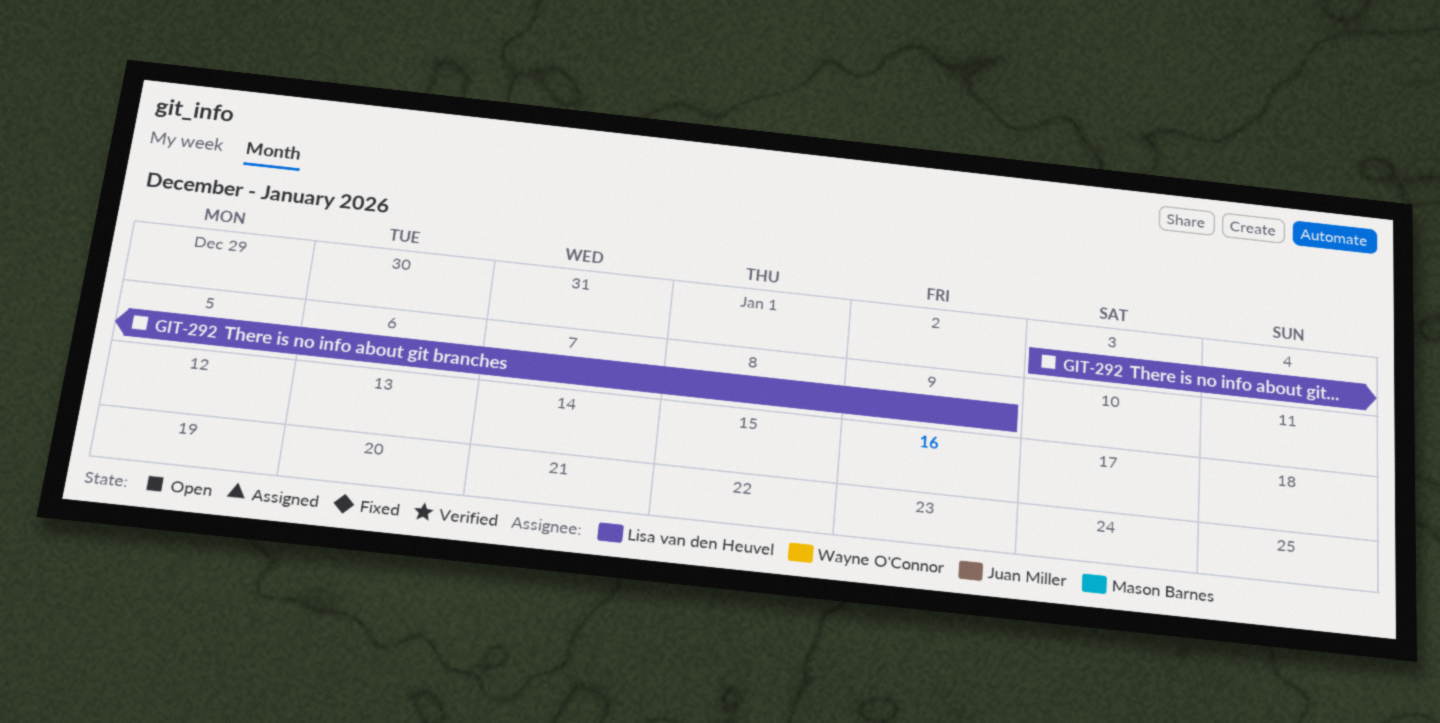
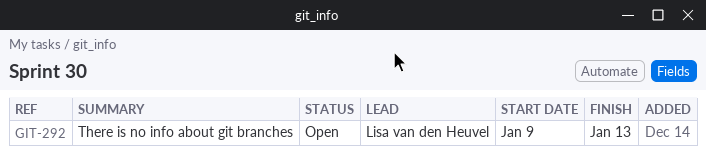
GIT-292, start: Jan 3 -> Jan 9
GIT-292, due: Jan 9 -> Jan 13

